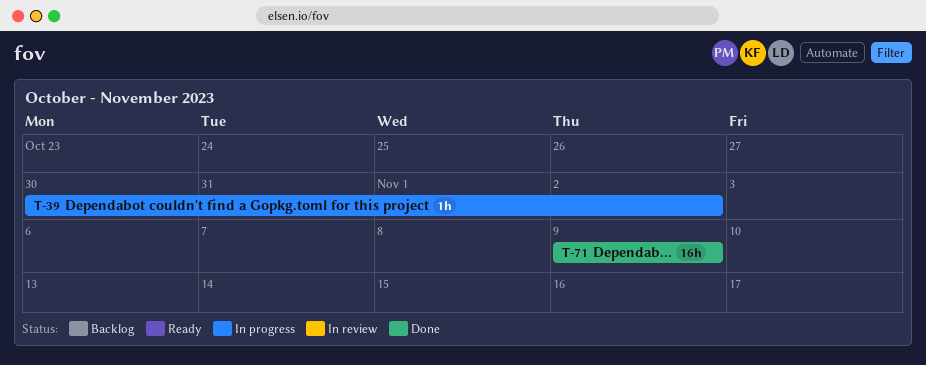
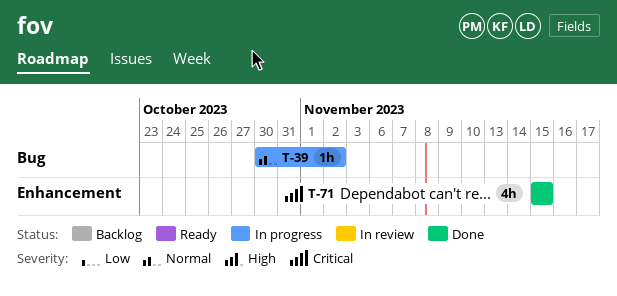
T-71, estimate: 16h -> 4h
T-71, start: Nov 9 -> Nov 15
T-71, due: Nov 9 -> Nov 15

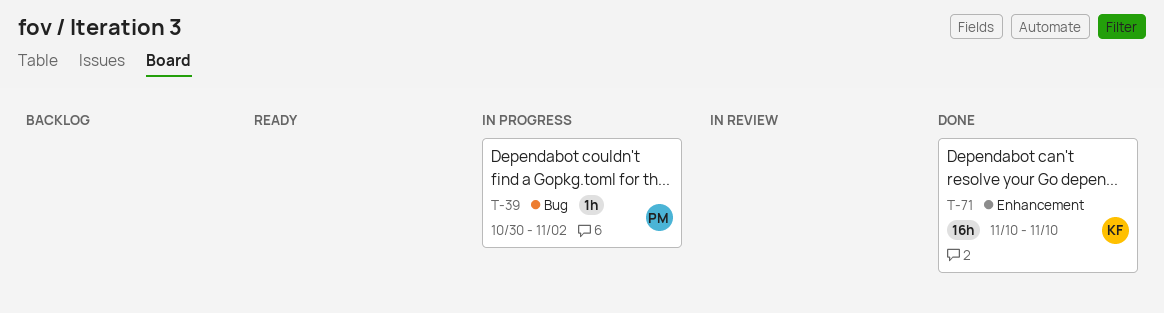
T-71, estimate: 4h -> 16h
T-71, start: Nov 15 -> Nov 10
T-71, due: Nov 15 -> Nov 10

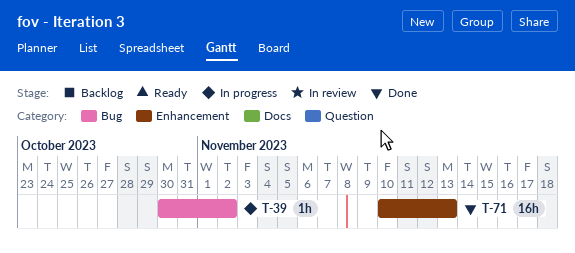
T-71, due: Nov 10 -> Nov 13

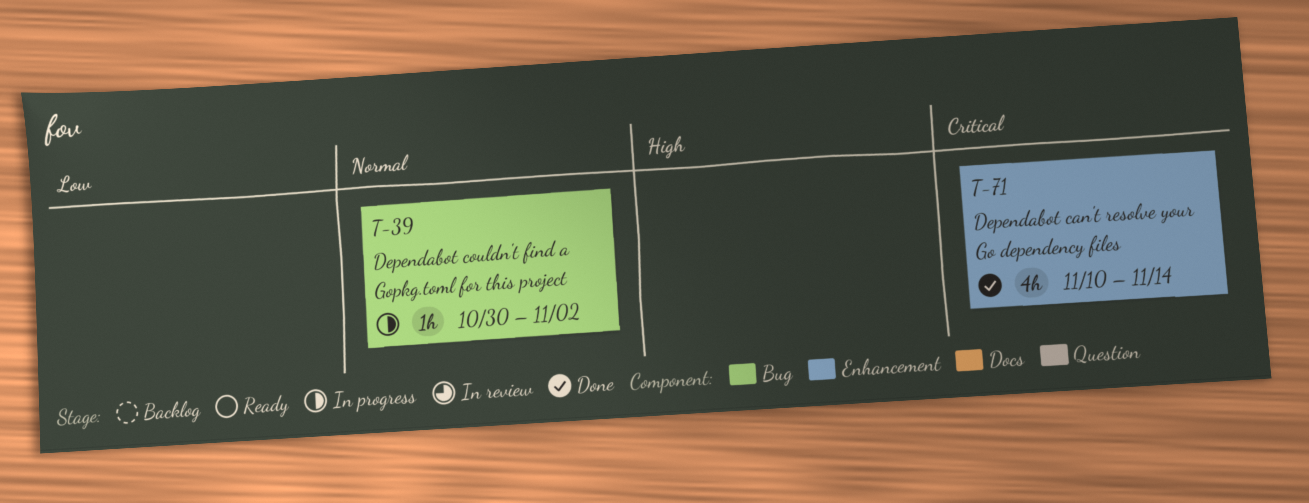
T-71, estimate: 16h -> 4h
T-71, due: Nov 13 -> Nov 14

